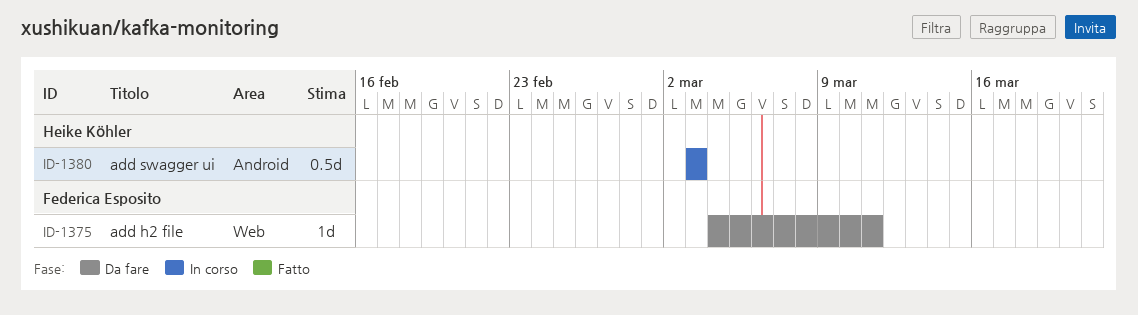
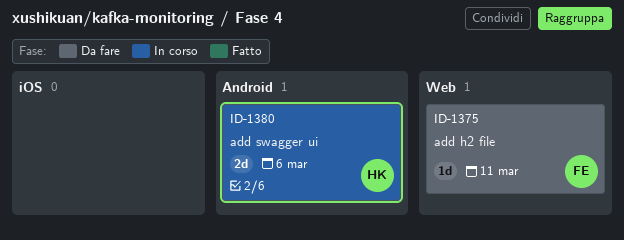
ID-1380, estimate: 0.5d -> 2d
ID-1380, due: Mar 3 -> Mar 6

